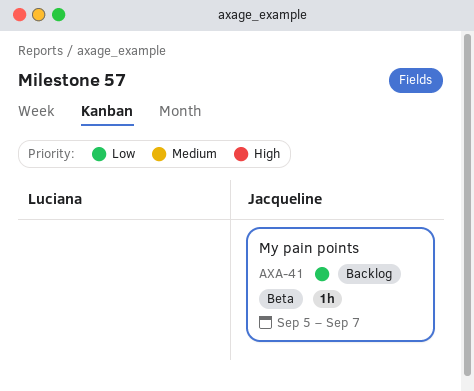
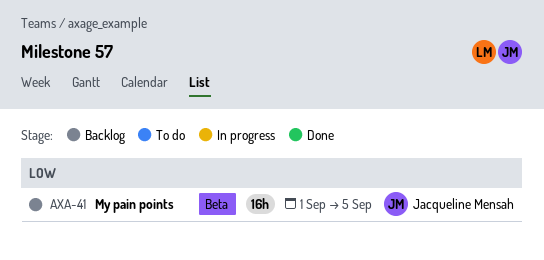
AXA-41, estimate: 1h -> 16h
AXA-41, start: Sep 5 -> Sep 1
AXA-41, due: Sep 7 -> Sep 5

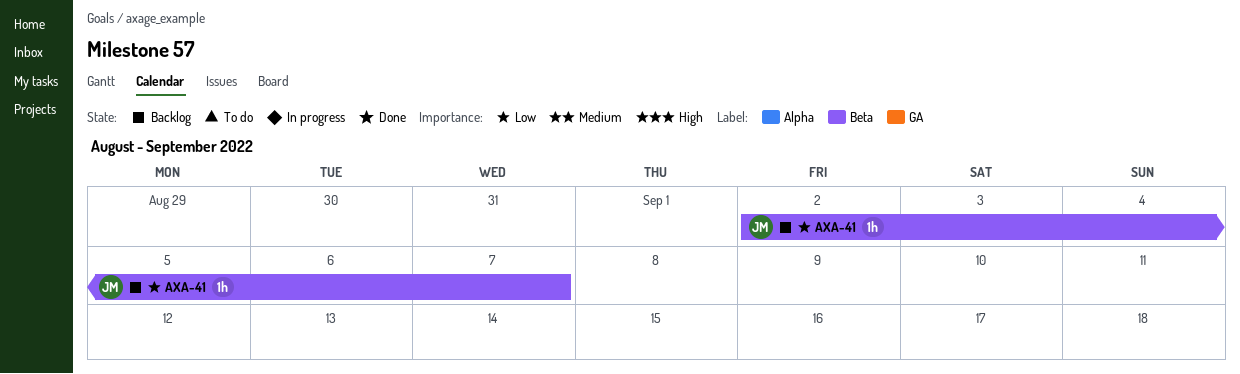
AXA-41, estimate: 16h -> 1h
AXA-41, start: Sep 1 -> Sep 2
AXA-41, due: Sep 5 -> Sep 7

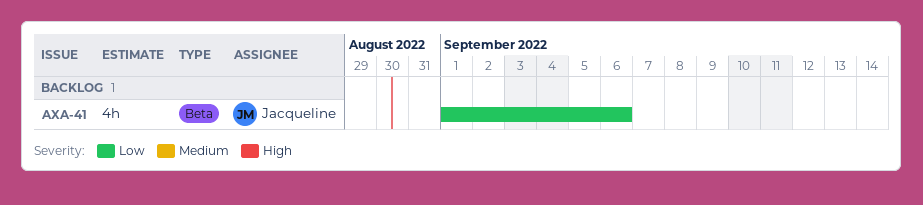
AXA-41, estimate: 1h -> 4h
AXA-41, start: Sep 2 -> Sep 1
AXA-41, due: Sep 7 -> Sep 6

